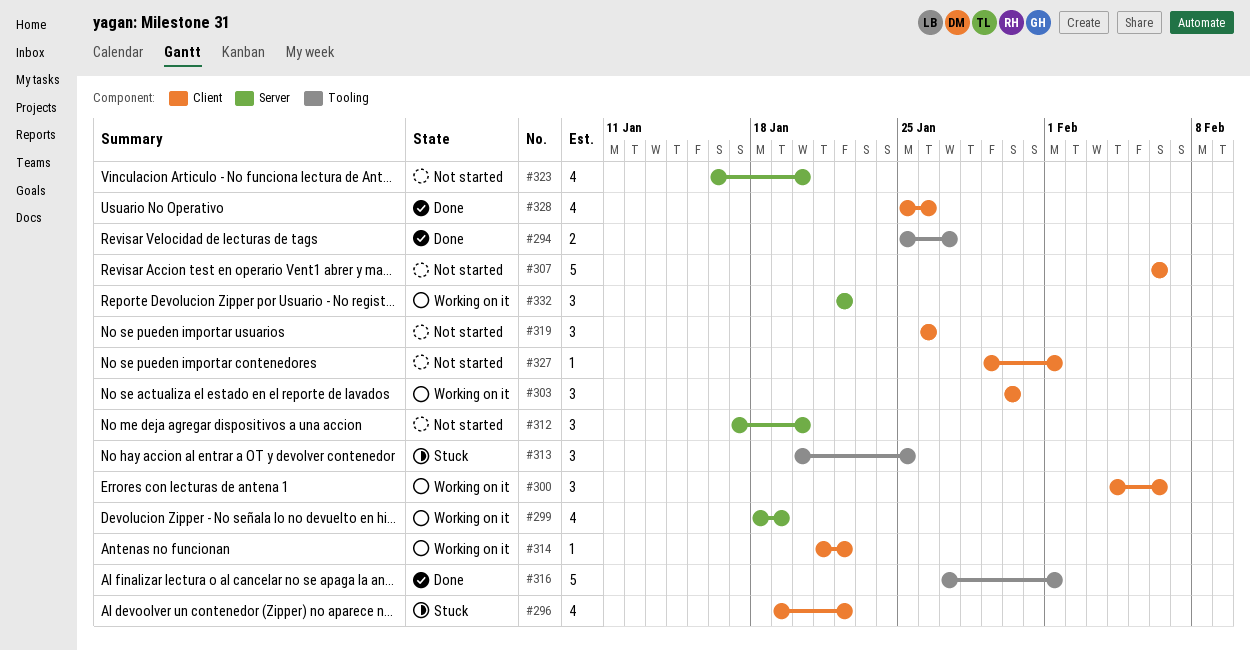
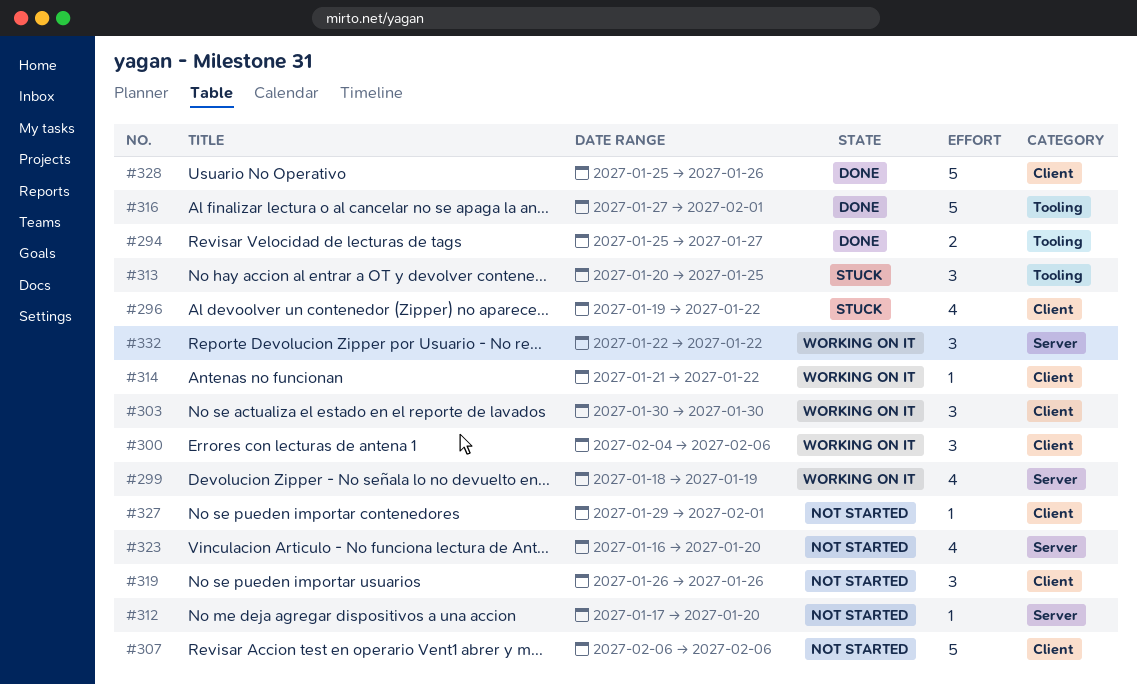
#312, estimate: 3 -> 1
#328, estimate: 4 -> 5

